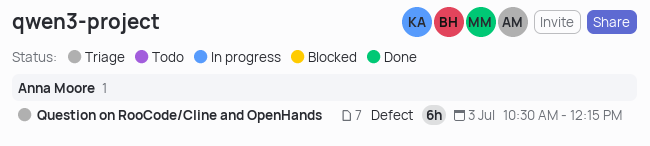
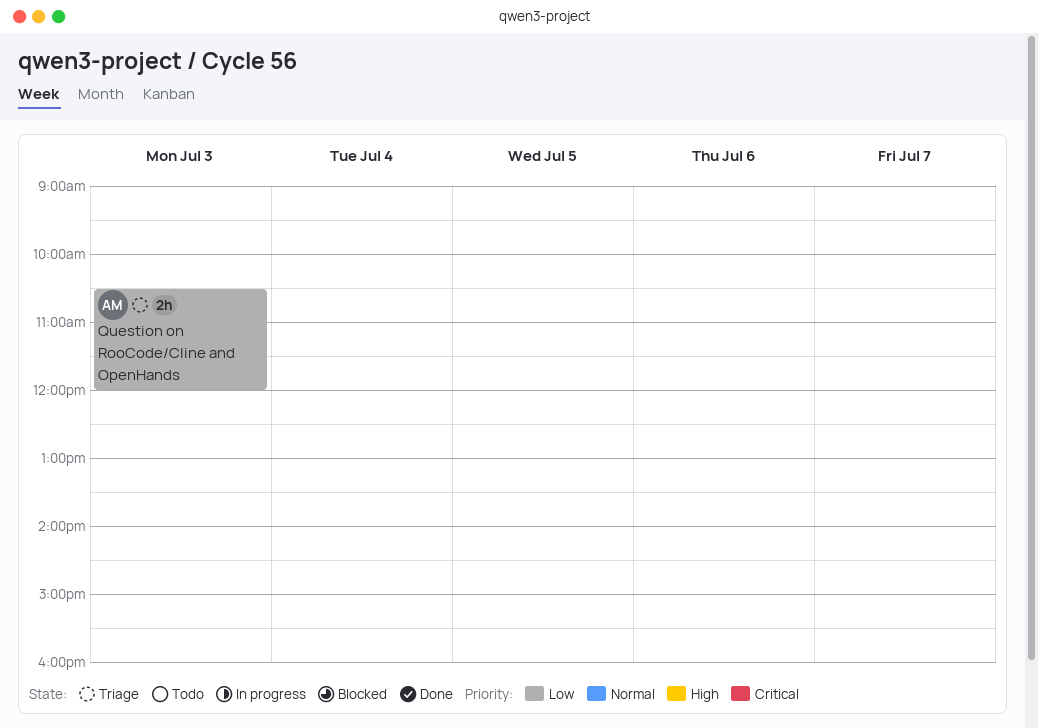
Question on RooCode/Cline and OpenHands, estimate: 6h -> 2h
Question on RooCode/Cline and OpenHands, ends: 12:15 -> 12:00

